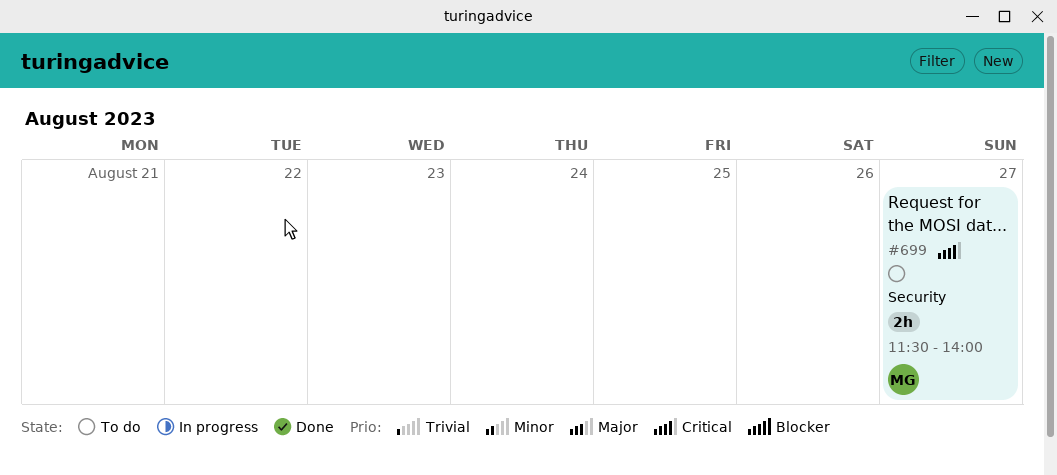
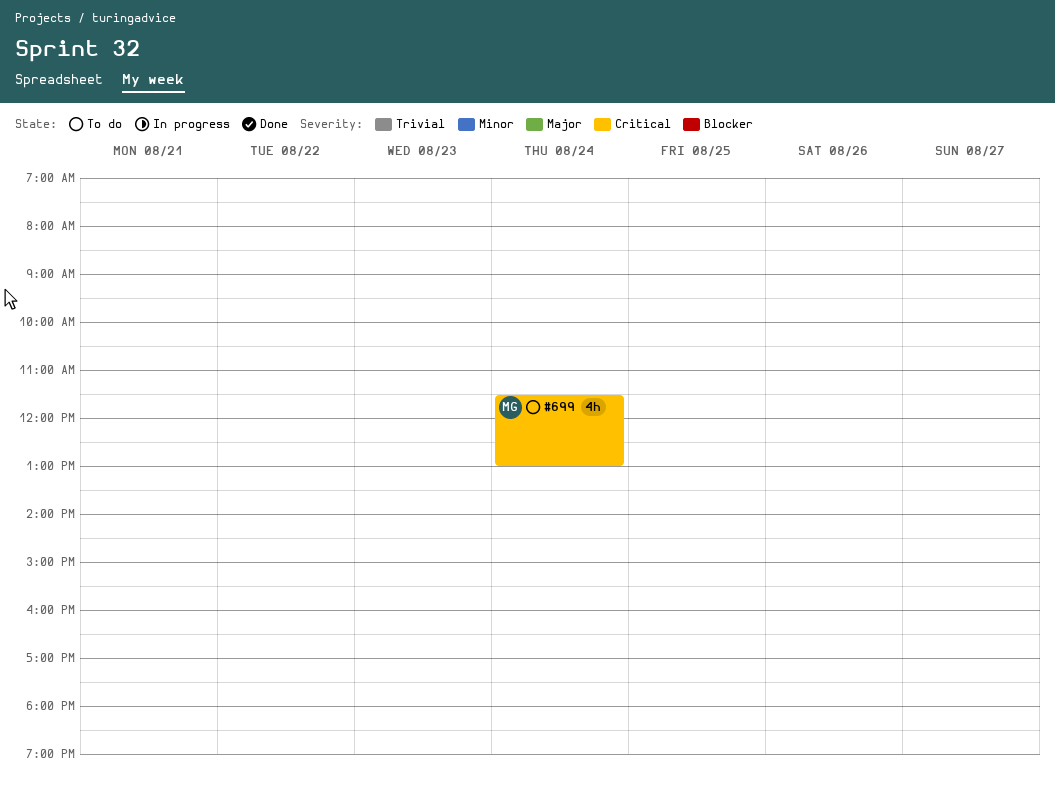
#699, estimate: 2h -> 4h
#699, day: Aug 27 -> Aug 24
#699, ends: 14:00 -> 13:00

